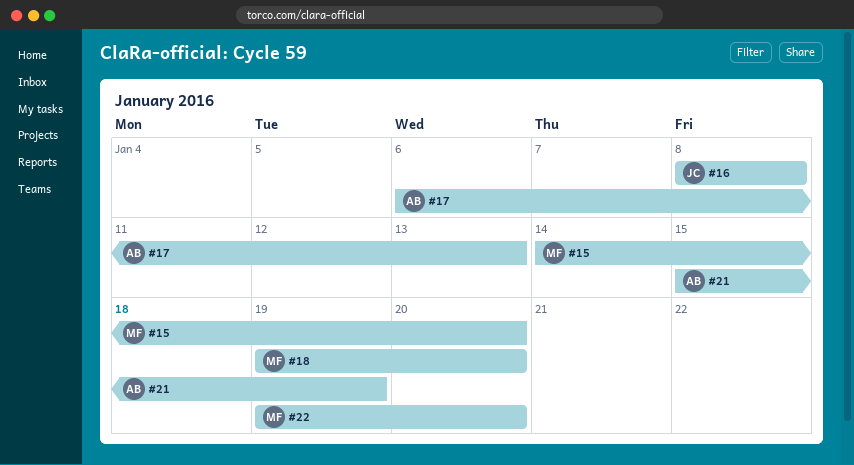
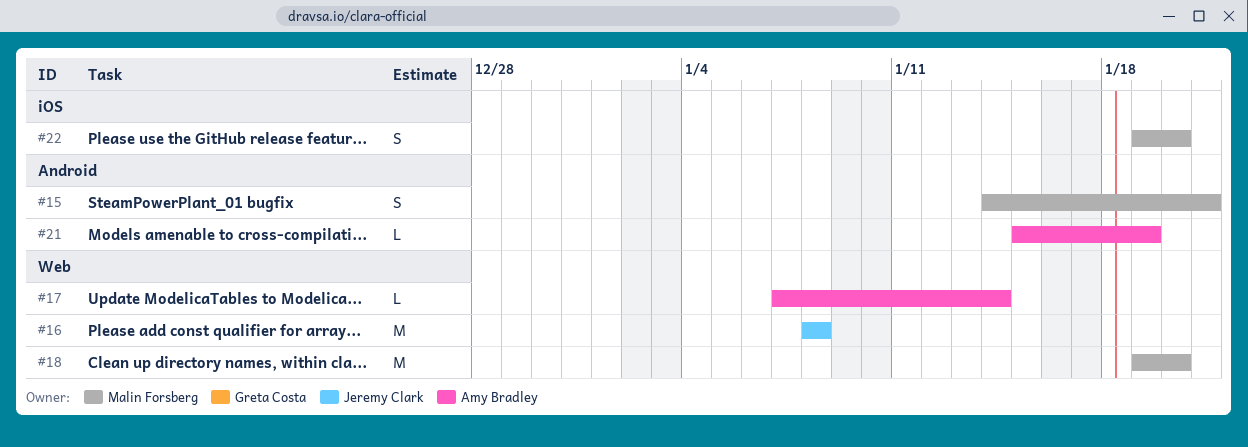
#15, due: Jan 20 -> Jan 21
#17, start: Jan 6 -> Jan 7
#17, due: Jan 13 -> Jan 14

